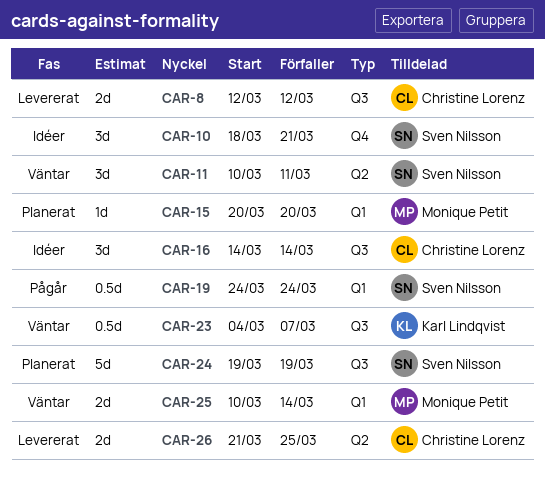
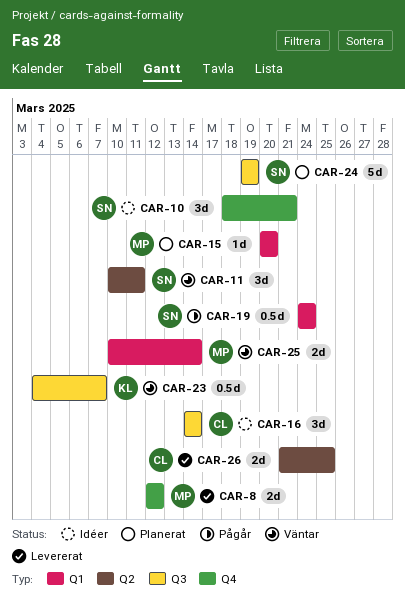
CAR-8, owner: Christine Lorenz -> Monique Petit
CAR-8, label: Q3 -> Q4

